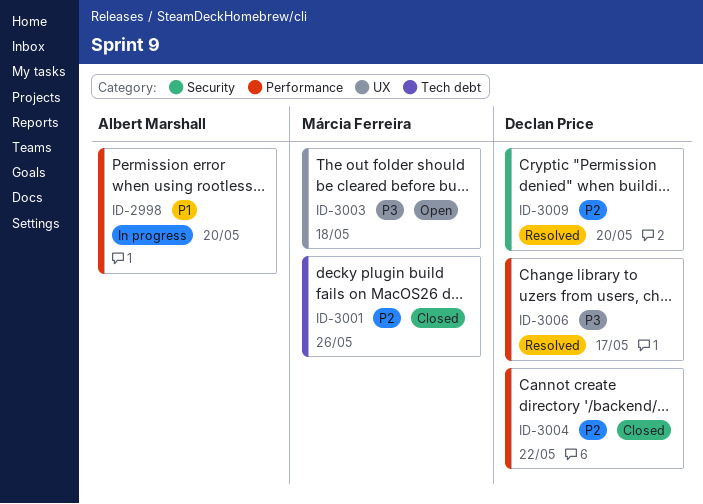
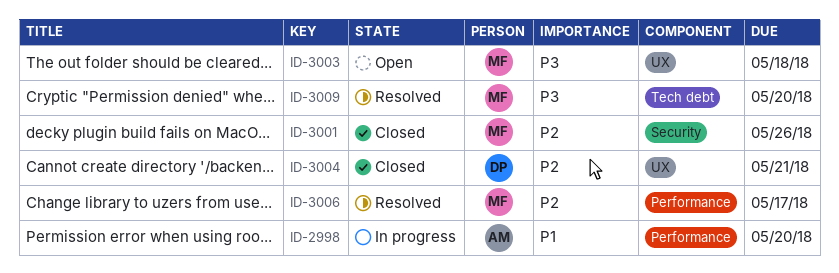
ID-3001, label: Tech debt -> Security
ID-3004, label: Performance -> UX
ID-3004, due: May 22 -> May 21
ID-3006, owner: Declan Price -> Márcia Ferreira
ID-3006, priority: P3 -> P2
ID-3009, owner: Declan Price -> Márcia Ferreira
ID-3009, priority: P2 -> P3
ID-3009, label: Security -> Tech debt

